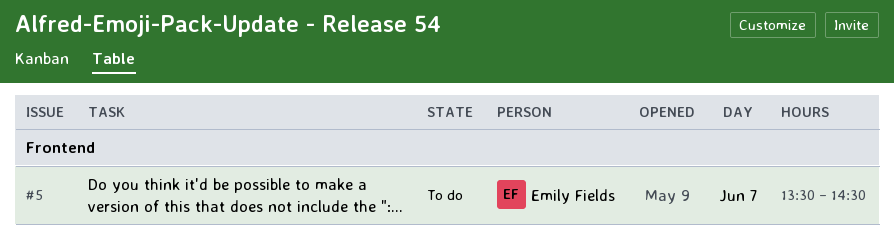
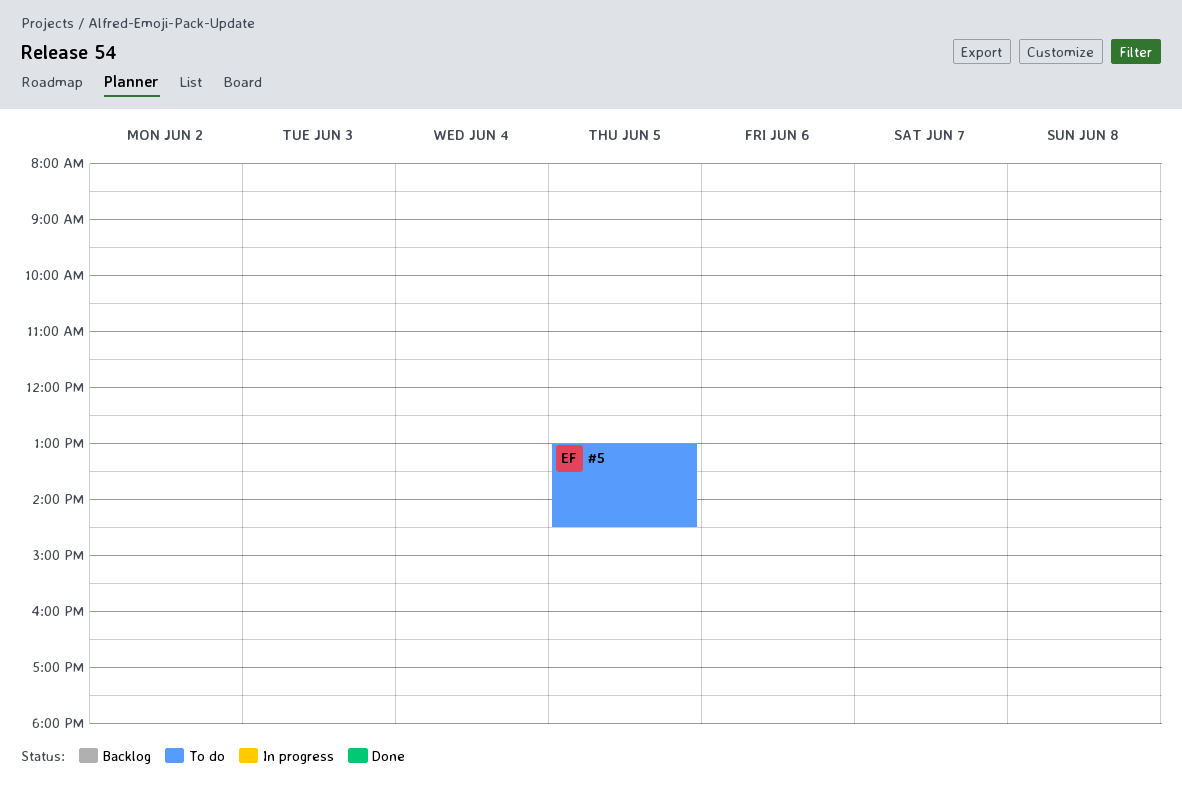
#5, day: Jun 7 -> Jun 5
#5, begins: 13:30 -> 13:00

